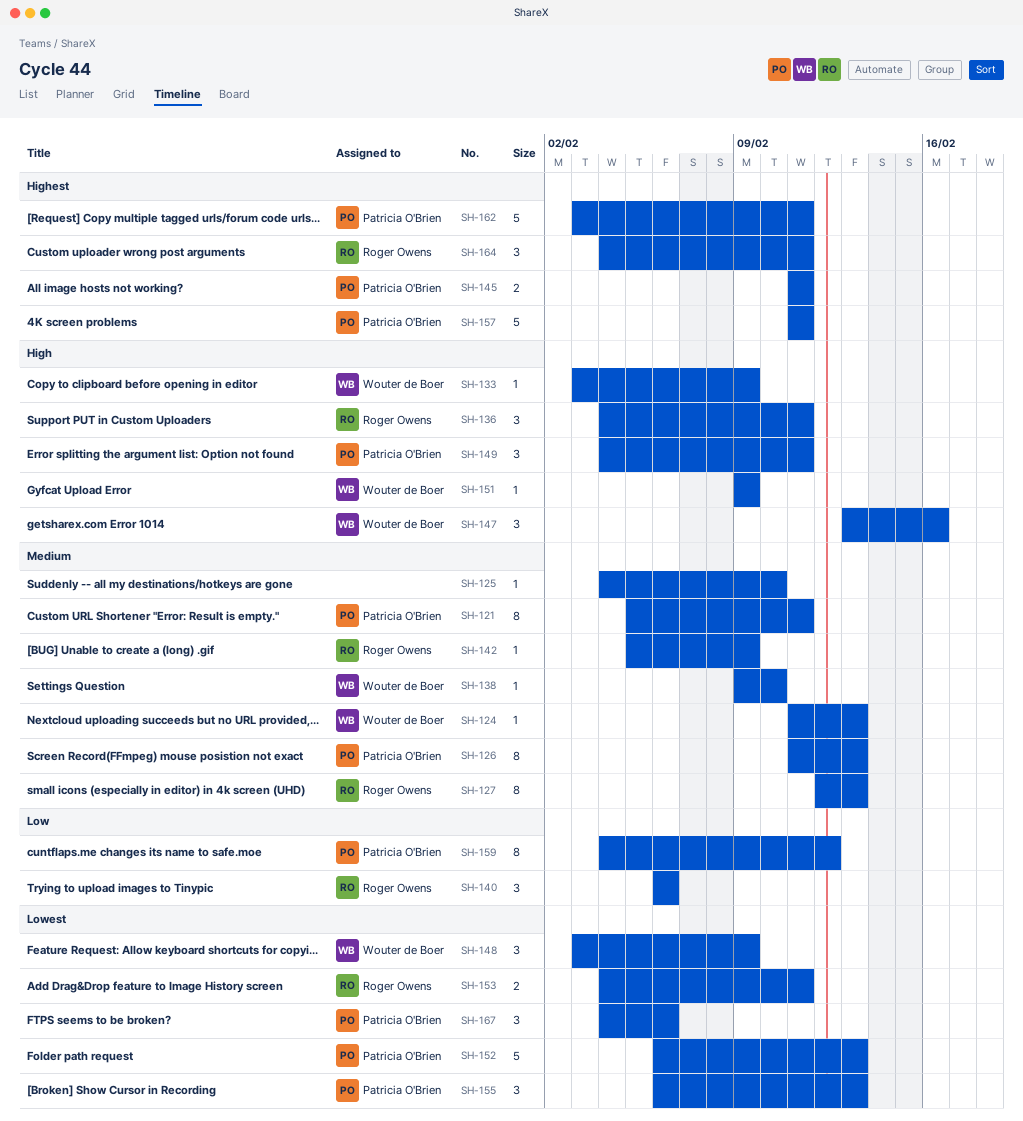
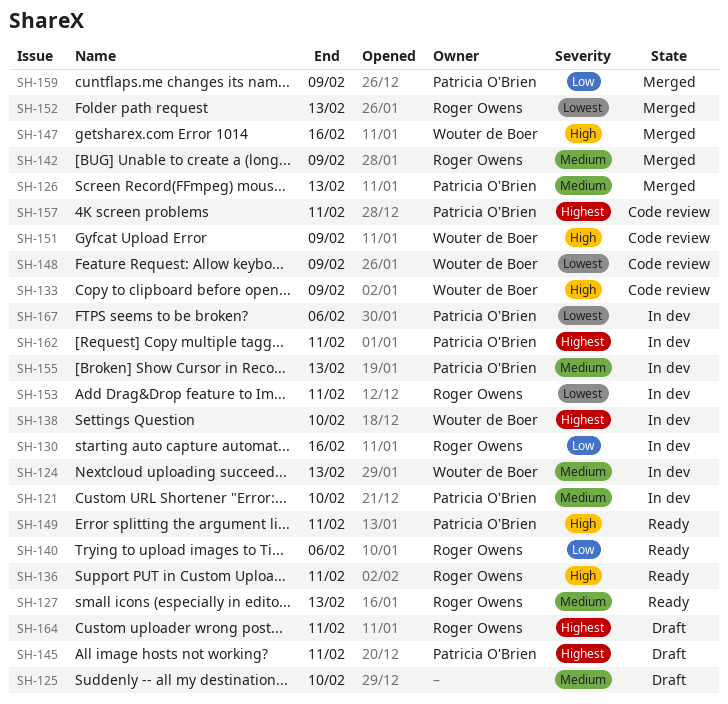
SH-121, due: Feb 11 -> Feb 10
SH-130: none -> present
SH-138, priority: Medium -> Highest
SH-152, owner: Patricia O'Brien -> Roger Owens
SH-155, priority: Lowest -> Medium
SH-159, due: Feb 12 -> Feb 9

